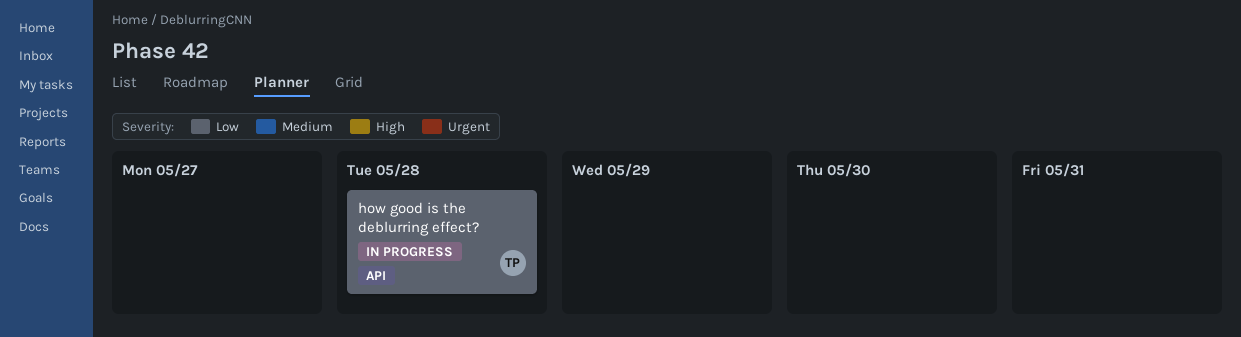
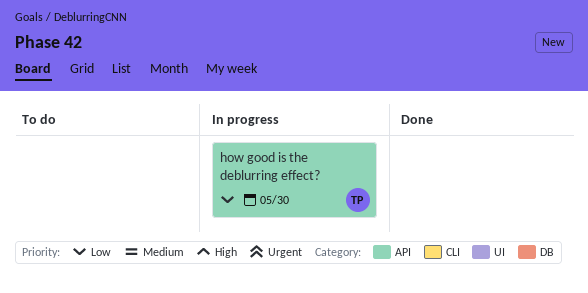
how good is the deblurring effect?, due: May 28 -> May 30

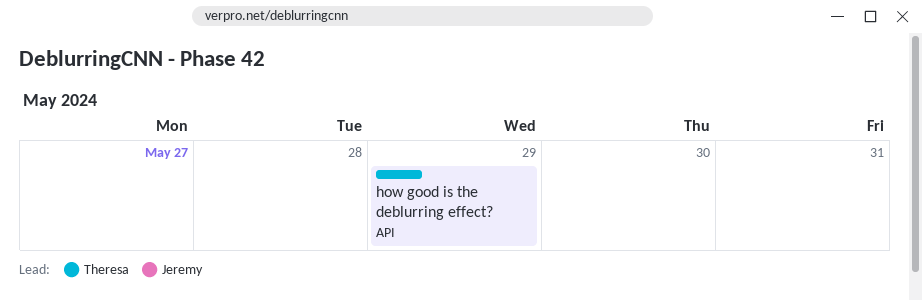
how good is the deblurring effect?, due: May 30 -> May 29

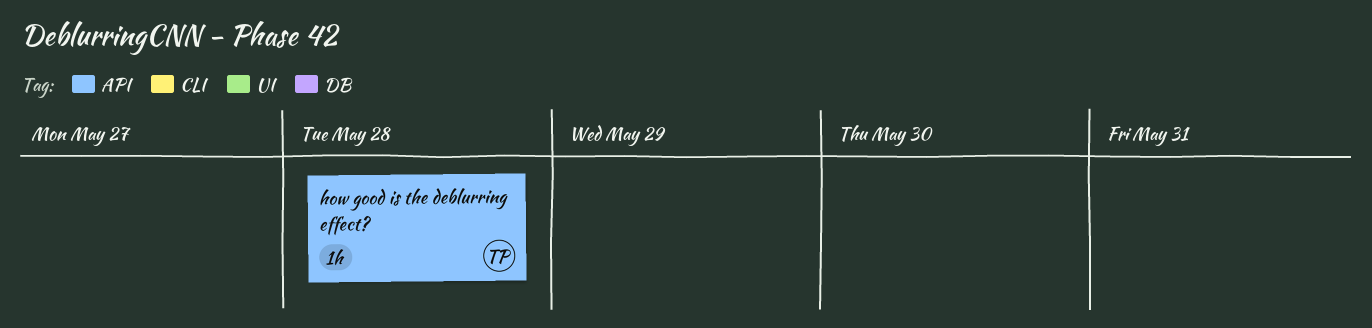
how good is the deblurring effect?, due: May 29 -> May 28

